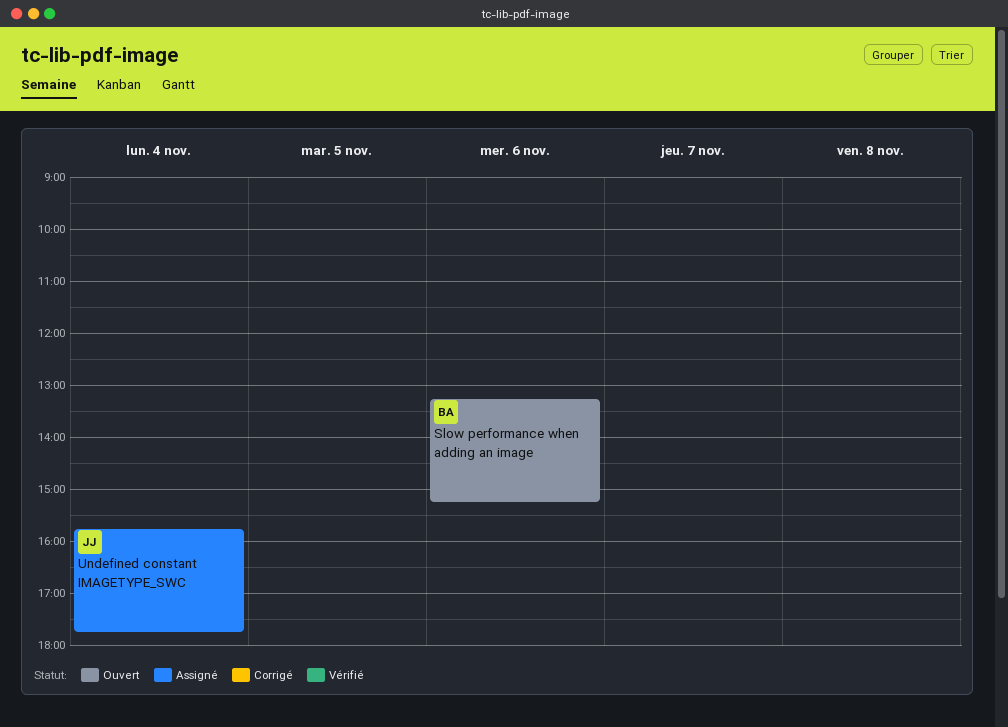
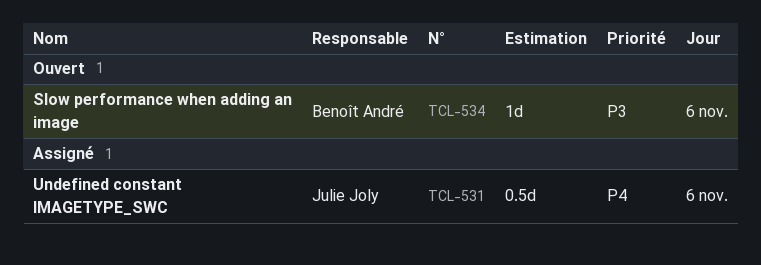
Undefined constant IMAGETYPE_SWC, day: Nov 4 -> Nov 6

